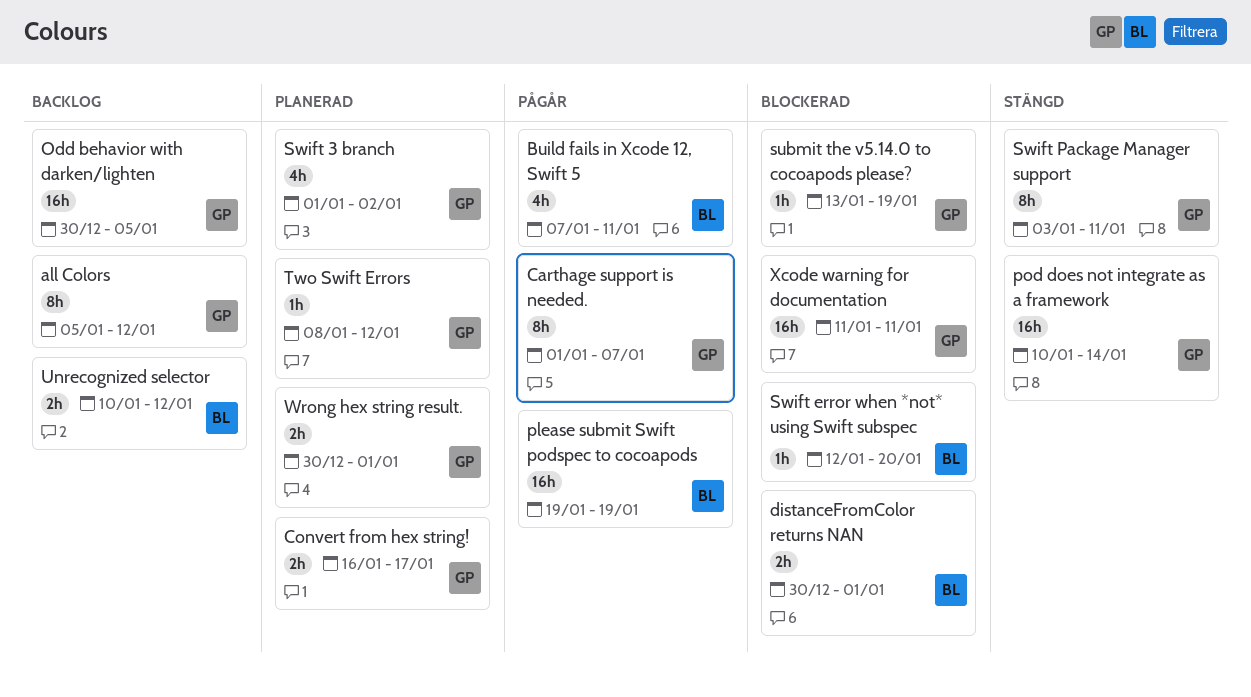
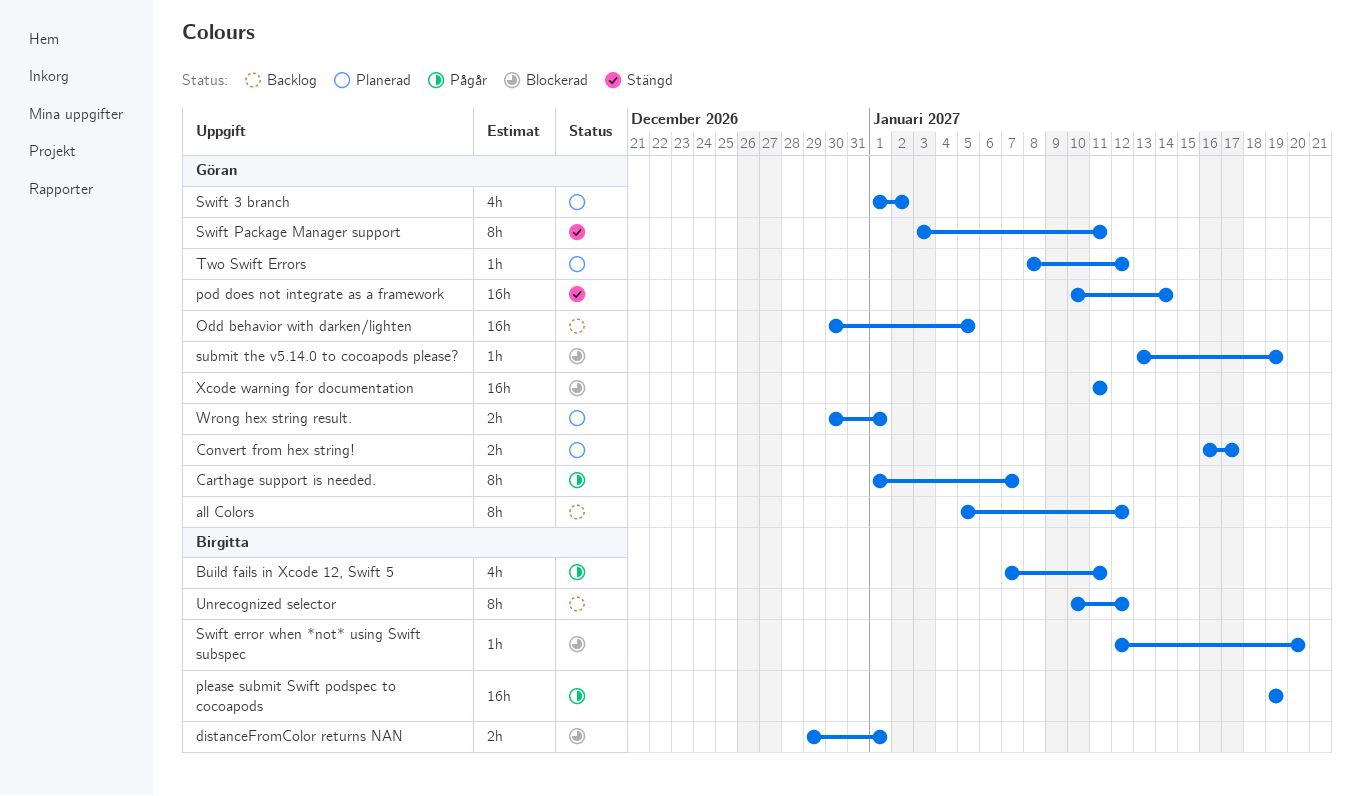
distanceFromColor returns NAN, start: Dec 30 -> Dec 29
Unrecognized selector, estimate: 2h -> 8h

